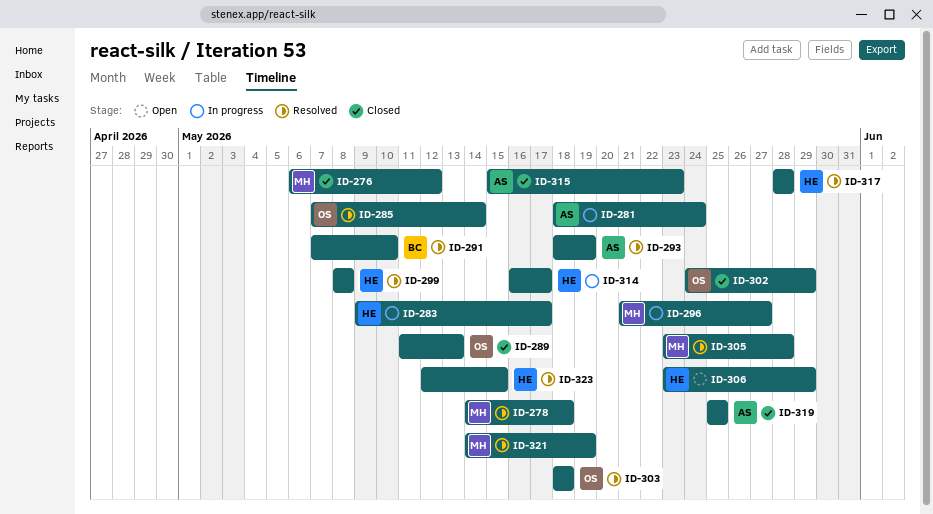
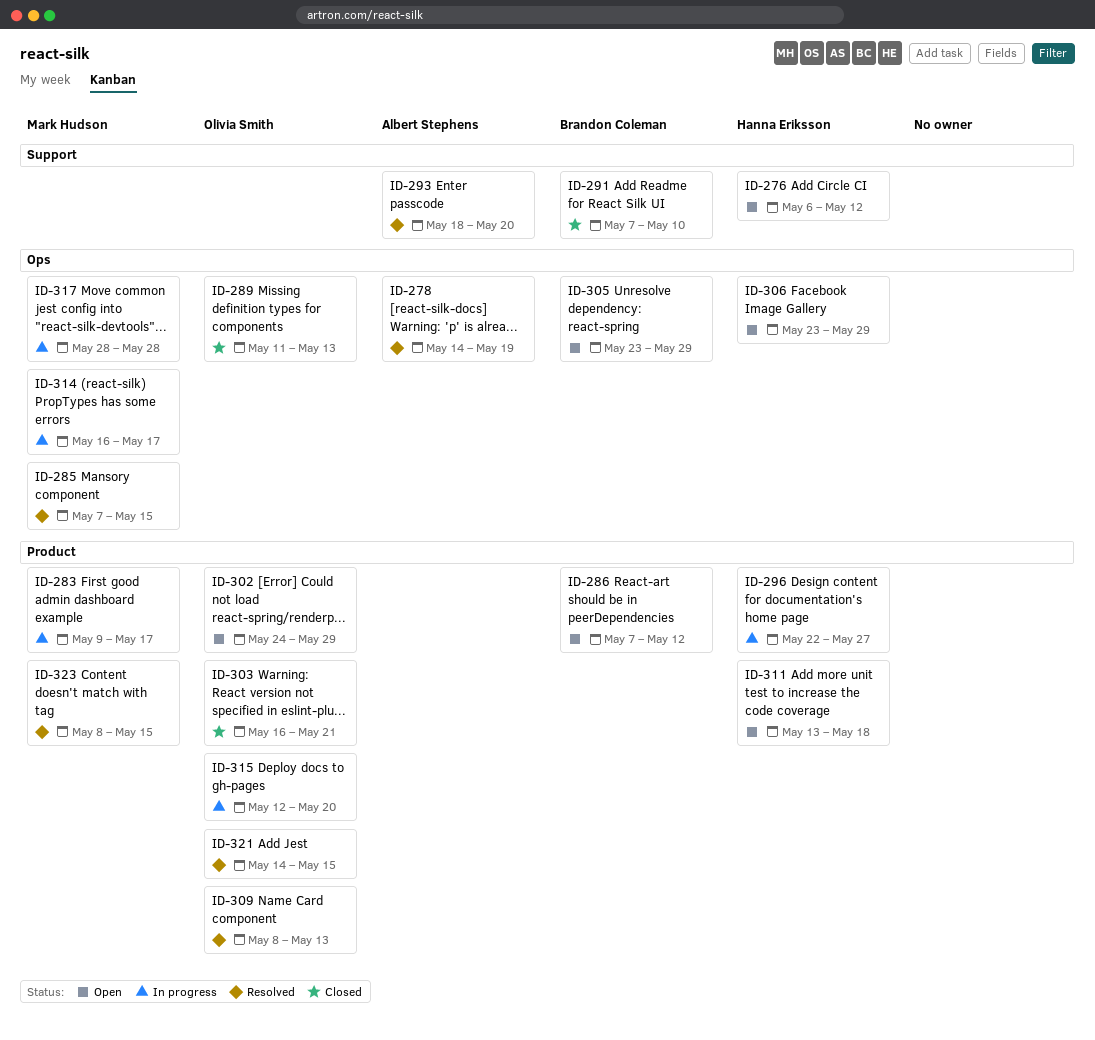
ID-276, status: Closed -> Open
ID-276, owner: Mark Hudson -> Hanna Eriksson
ID-278, owner: Mark Hudson -> Albert Stephens
ID-278, due: May 18 -> May 19
ID-281: present -> none
ID-283, owner: Hanna Eriksson -> Mark Hudson
ID-285, owner: Olivia Smith -> Mark Hudson
ID-285, due: May 14 -> May 15
ID-286: none -> present
ID-291, status: Resolved -> Closed
ID-293, due: May 19 -> May 20
ID-296, owner: Mark Hudson -> Hanna Eriksson
ID-296, start: May 21 -> May 22
ID-299: present -> none
ID-302, status: Closed -> Open
ID-303, status: Resolved -> Closed
ID-303, start: May 18 -> May 16
ID-303, due: May 18 -> May 21
ID-305, status: Resolved -> Open
ID-305, owner: Mark Hudson -> Brandon Coleman
ID-305, due: May 28 -> May 29
ID-309: none -> present
ID-311: none -> present
ID-314, owner: Hanna Eriksson -> Mark Hudson
ID-315, status: Closed -> In progress
ID-315, owner: Albert Stephens -> Olivia Smith
ID-315, start: May 15 -> May 12
ID-315, due: May 23 -> May 20
ID-317, status: Resolved -> In progress
ID-317, owner: Hanna Eriksson -> Mark Hudson
ID-319: present -> none
ID-321, owner: Mark Hudson -> Olivia Smith
ID-321, due: May 19 -> May 15
ID-323, owner: Hanna Eriksson -> Mark Hudson
ID-323, start: May 12 -> May 8

